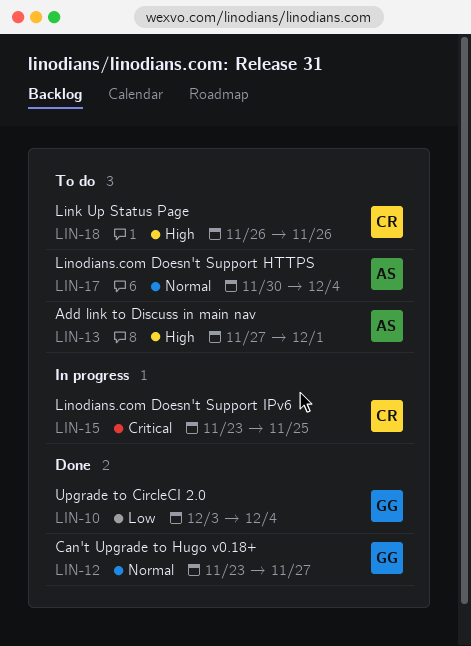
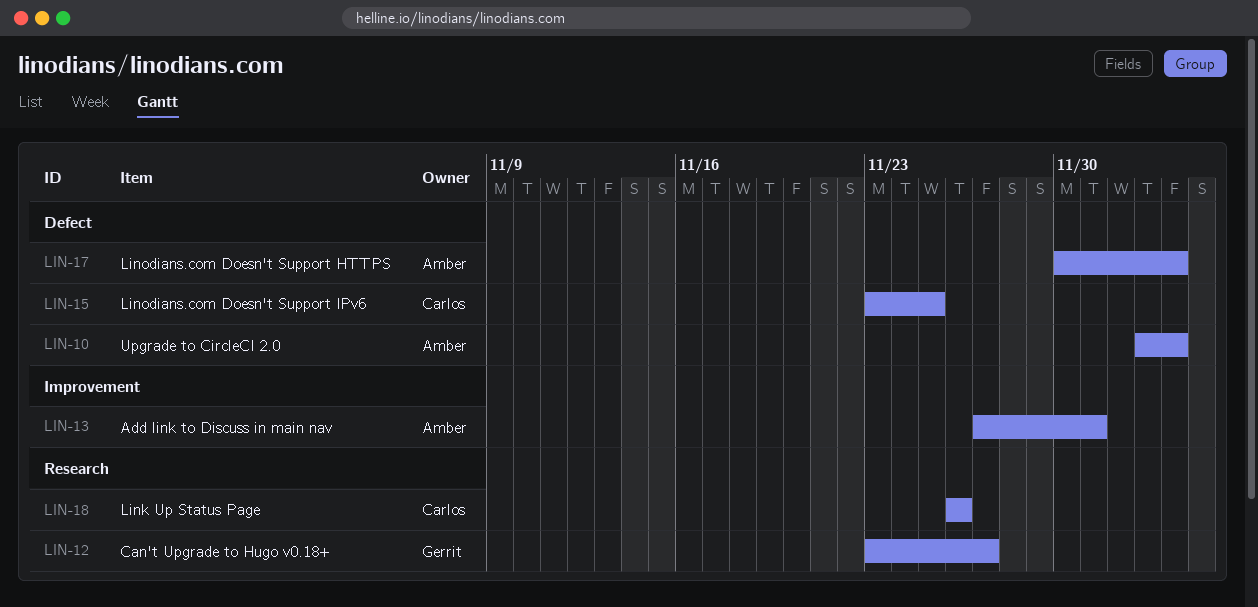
LIN-10, owner: Gerrit -> Amber

